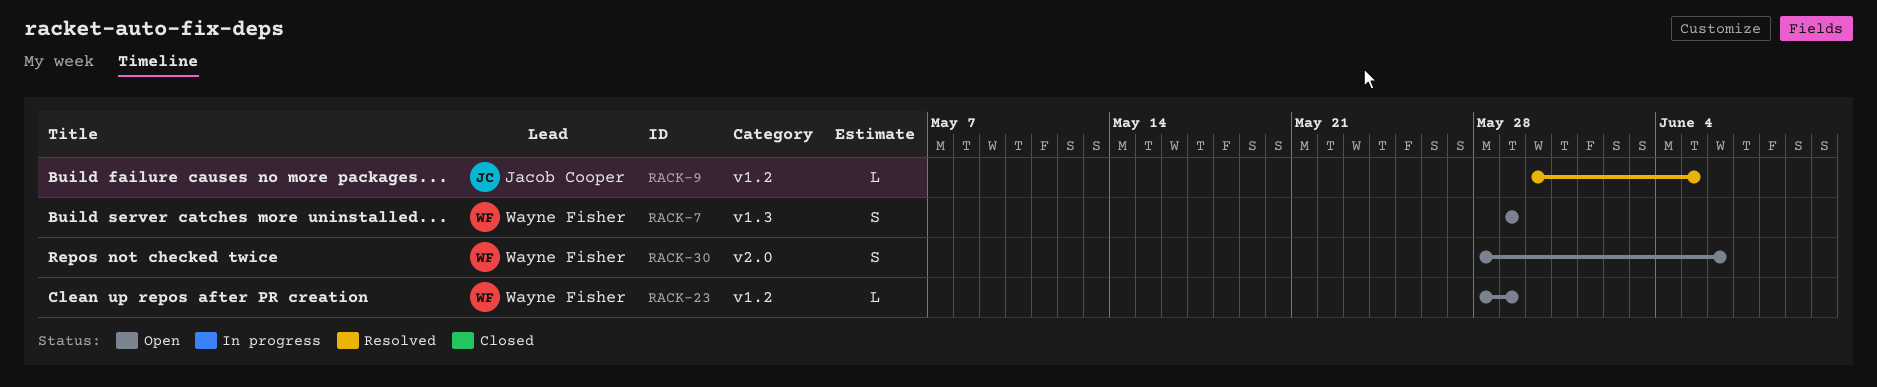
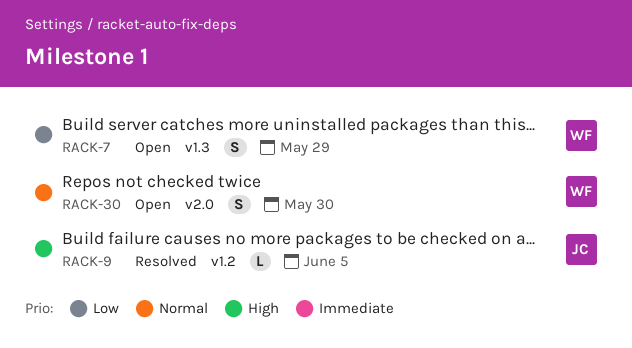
RACK-23: present -> none
RACK-30, due: Jun 6 -> May 30

